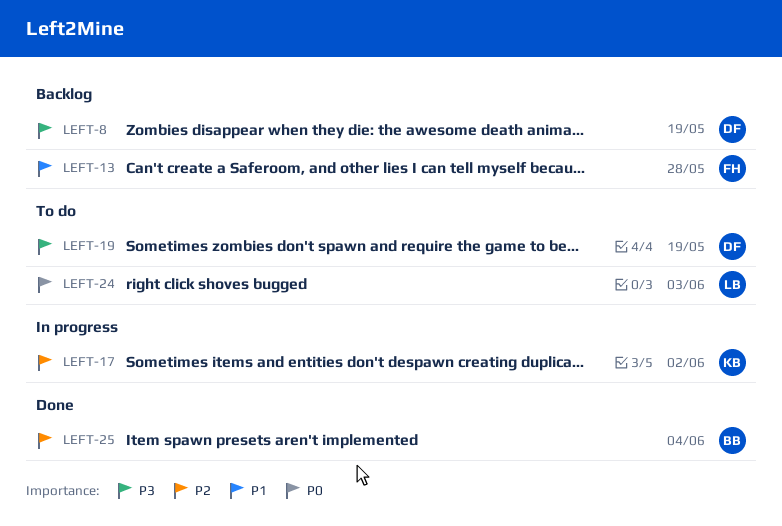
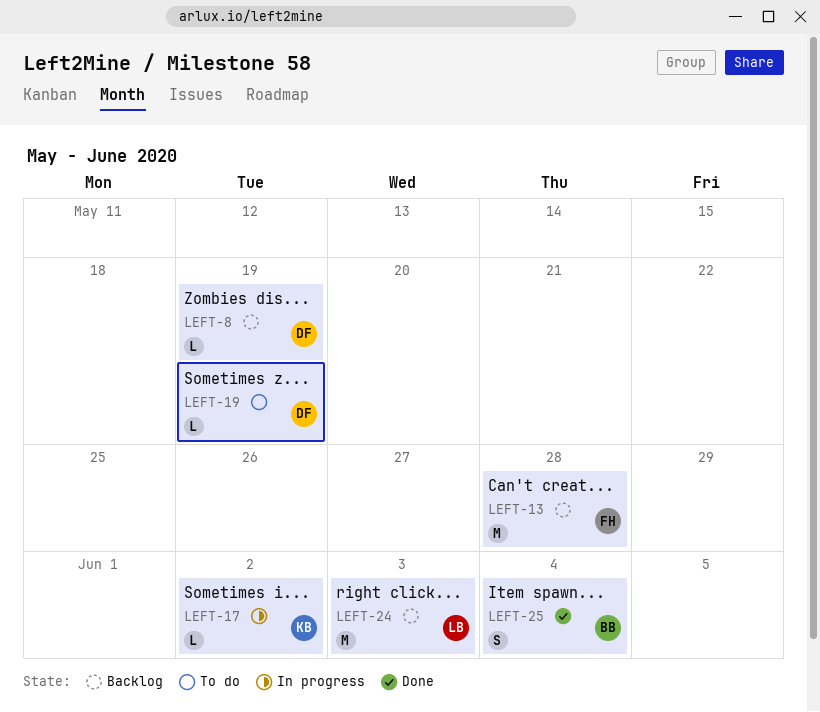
LEFT-24, status: To do -> Backlog

